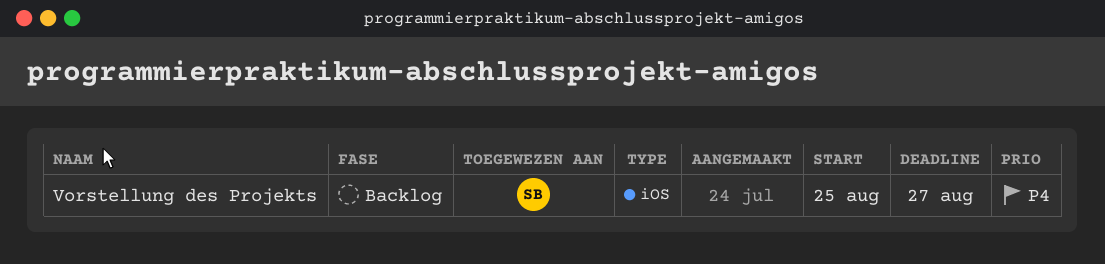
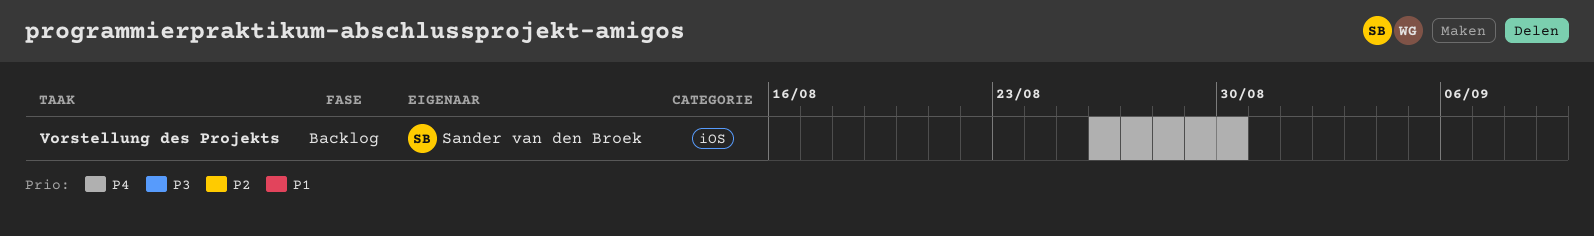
Vorstellung des Projekts, start: Aug 25 -> Aug 26
Vorstellung des Projekts, due: Aug 27 -> Aug 30

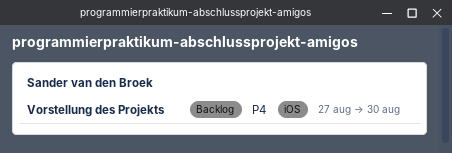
Vorstellung des Projekts, start: Aug 26 -> Aug 27

